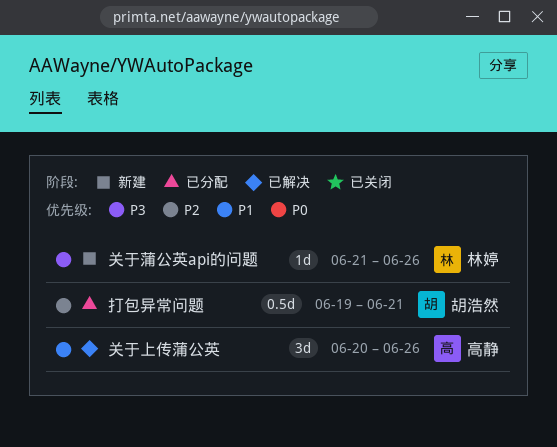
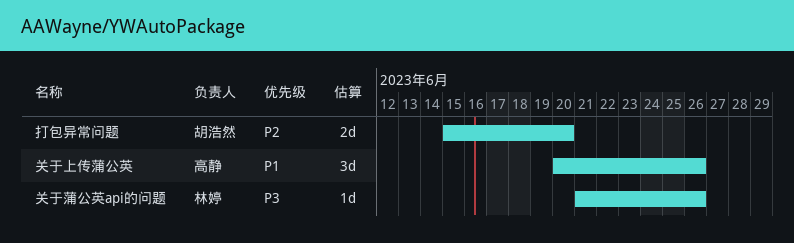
打包异常问题, estimate: 0.5d -> 2d
打包异常问题, start: Jun 19 -> Jun 15
打包异常问题, due: Jun 21 -> Jun 20

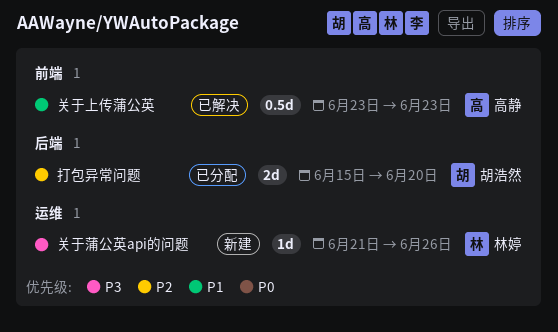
关于上传蒲公英, estimate: 3d -> 0.5d
关于上传蒲公英, start: Jun 20 -> Jun 23
关于上传蒲公英, due: Jun 26 -> Jun 23

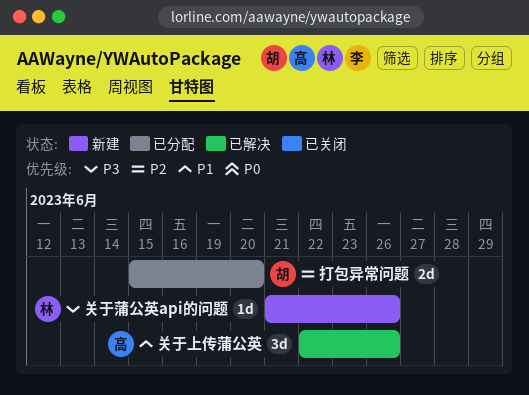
关于上传蒲公英, estimate: 0.5d -> 3d
关于上传蒲公英, start: Jun 23 -> Jun 22
关于上传蒲公英, due: Jun 23 -> Jun 26

